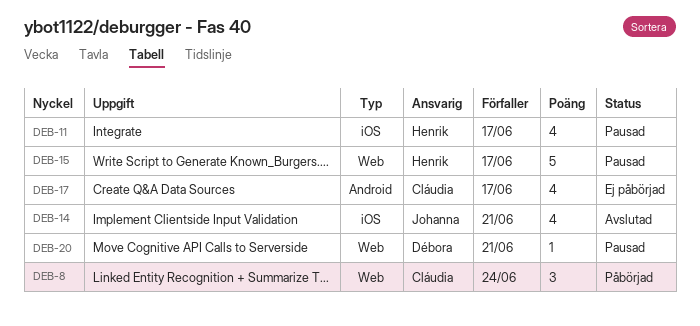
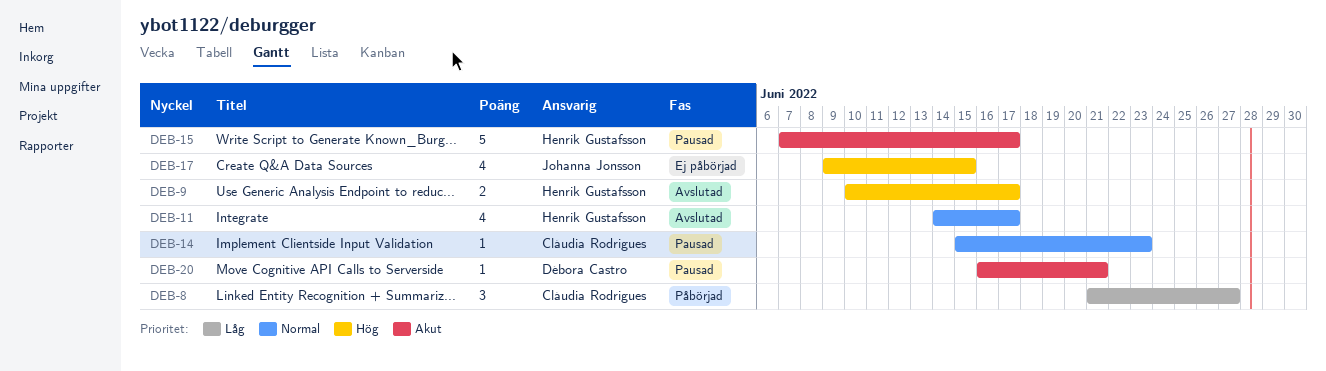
DEB-8, due: Jun 24 -> Jun 27
DEB-9: none -> present
DEB-11, status: Pausad -> Avslutad
DEB-14, status: Avslutad -> Pausad
DEB-14, owner: Johanna Jonsson -> Cláudia Rodrigues
DEB-14, estimate: 4 -> 1
DEB-14, due: Jun 21 -> Jun 23
DEB-17, owner: Cláudia Rodrigues -> Johanna Jonsson
DEB-17, due: Jun 17 -> Jun 15

